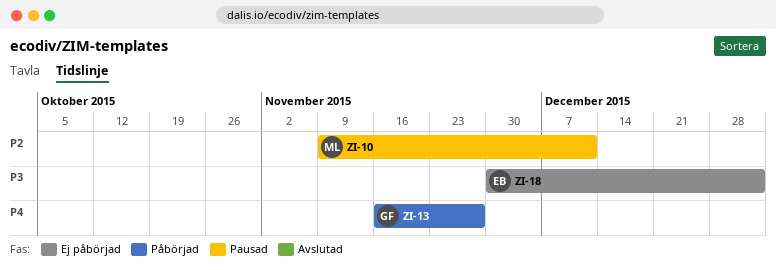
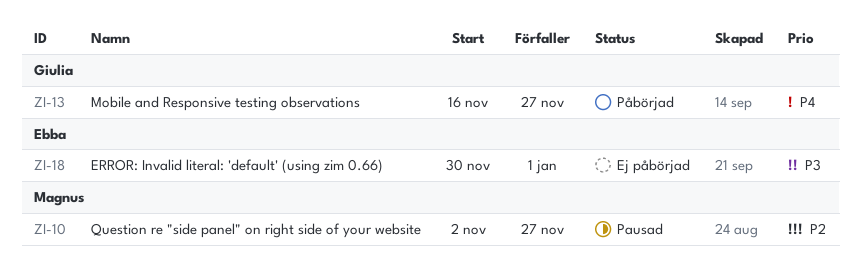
ZI-10, start: Nov 9 -> Nov 2
ZI-10, due: Dec 11 -> Nov 27

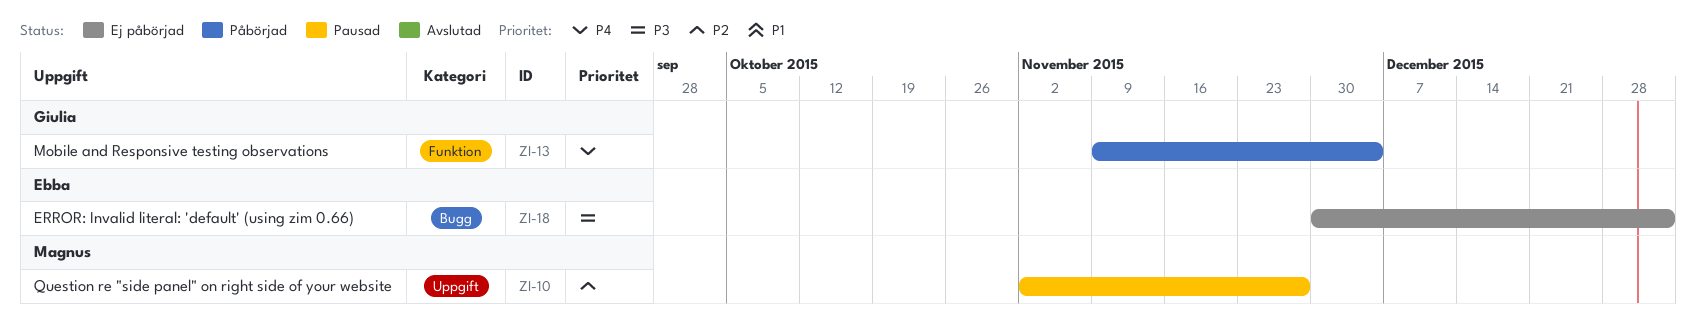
ZI-13, start: Nov 16 -> Nov 9
ZI-13, due: Nov 27 -> Dec 4

